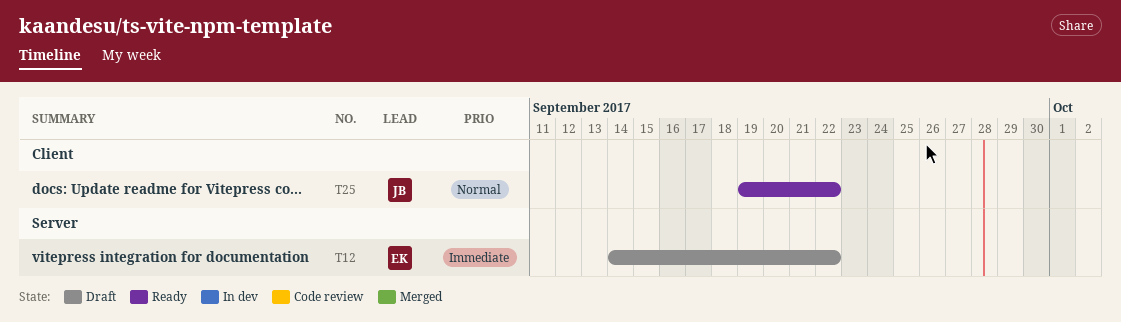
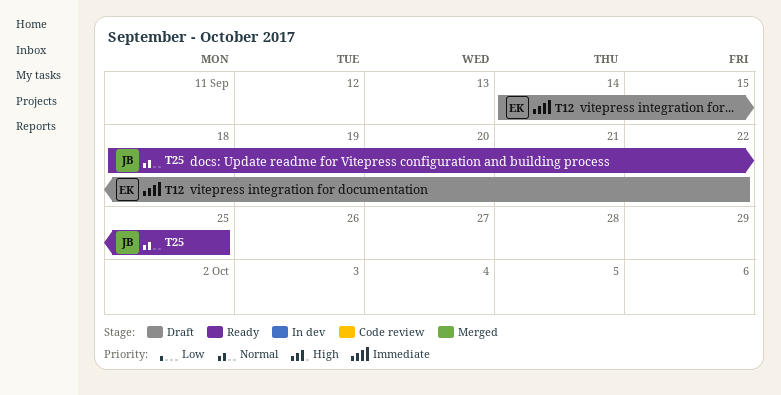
T25, start: Sep 19 -> Sep 18
T25, due: Sep 22 -> Sep 25

